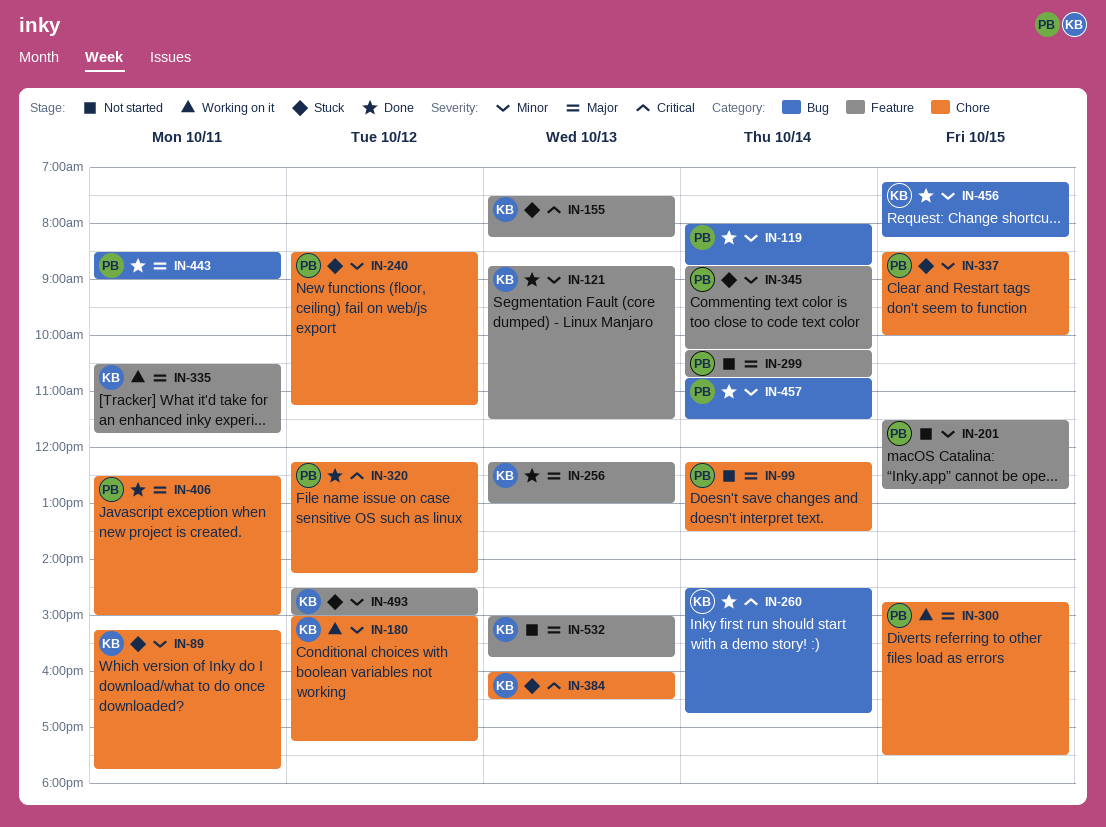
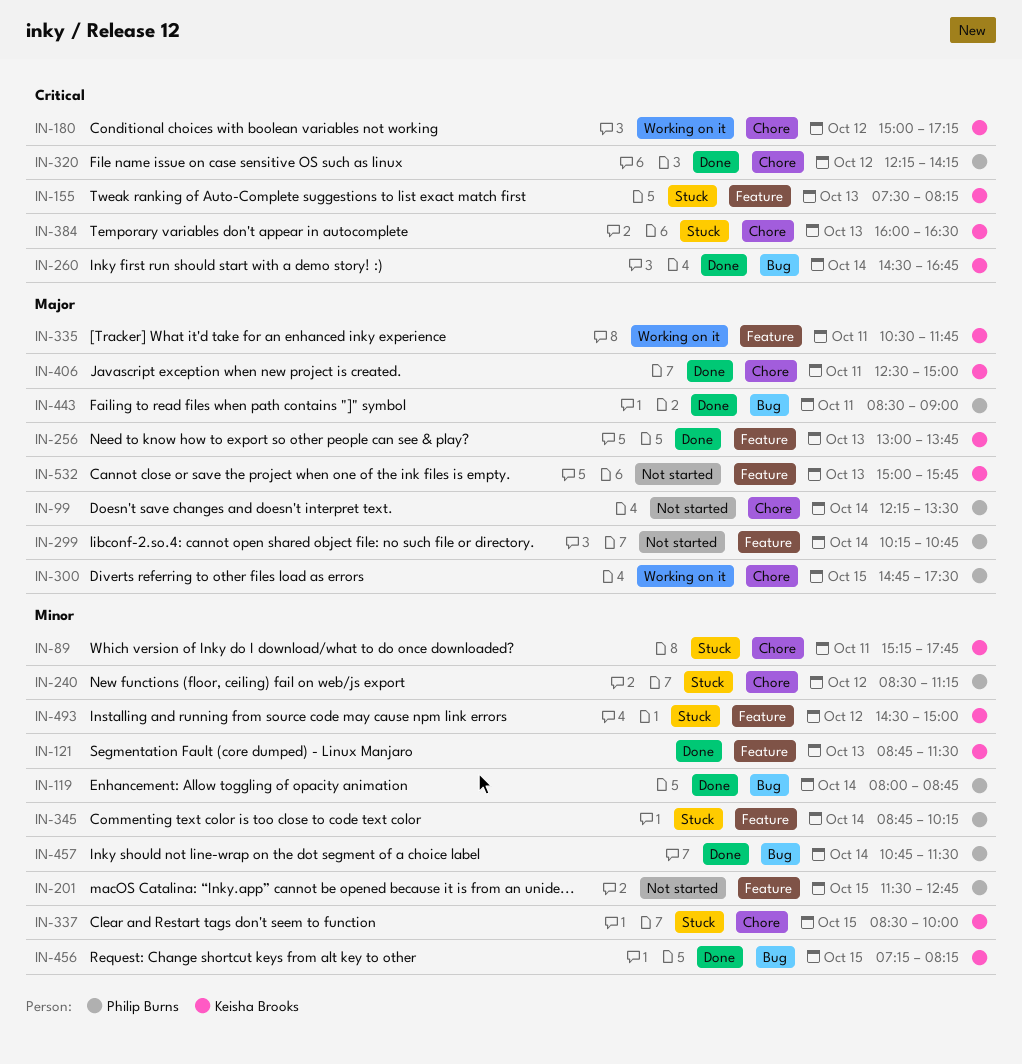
IN-180, priority: Minor -> Critical
IN-256, begins: 12:15 -> 13:00
IN-256, ends: 13:00 -> 13:45
IN-337, owner: Philip Burns -> Keisha Brooks
IN-406, owner: Philip Burns -> Keisha Brooks

